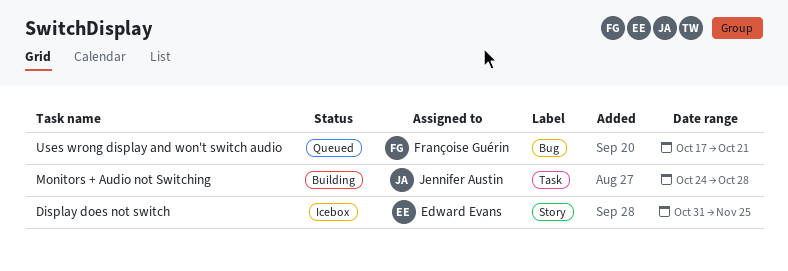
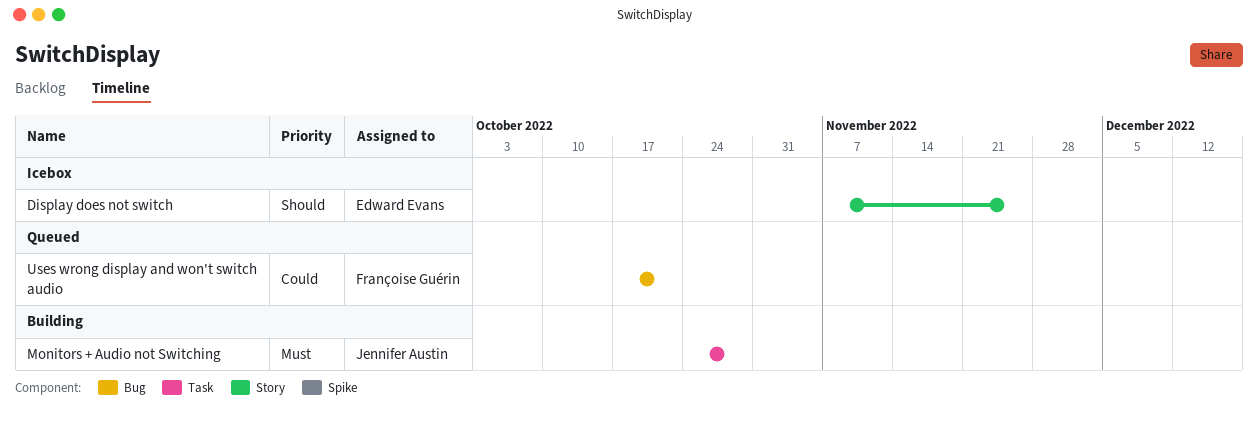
Display does not switch, start: Oct 31 -> Nov 7

